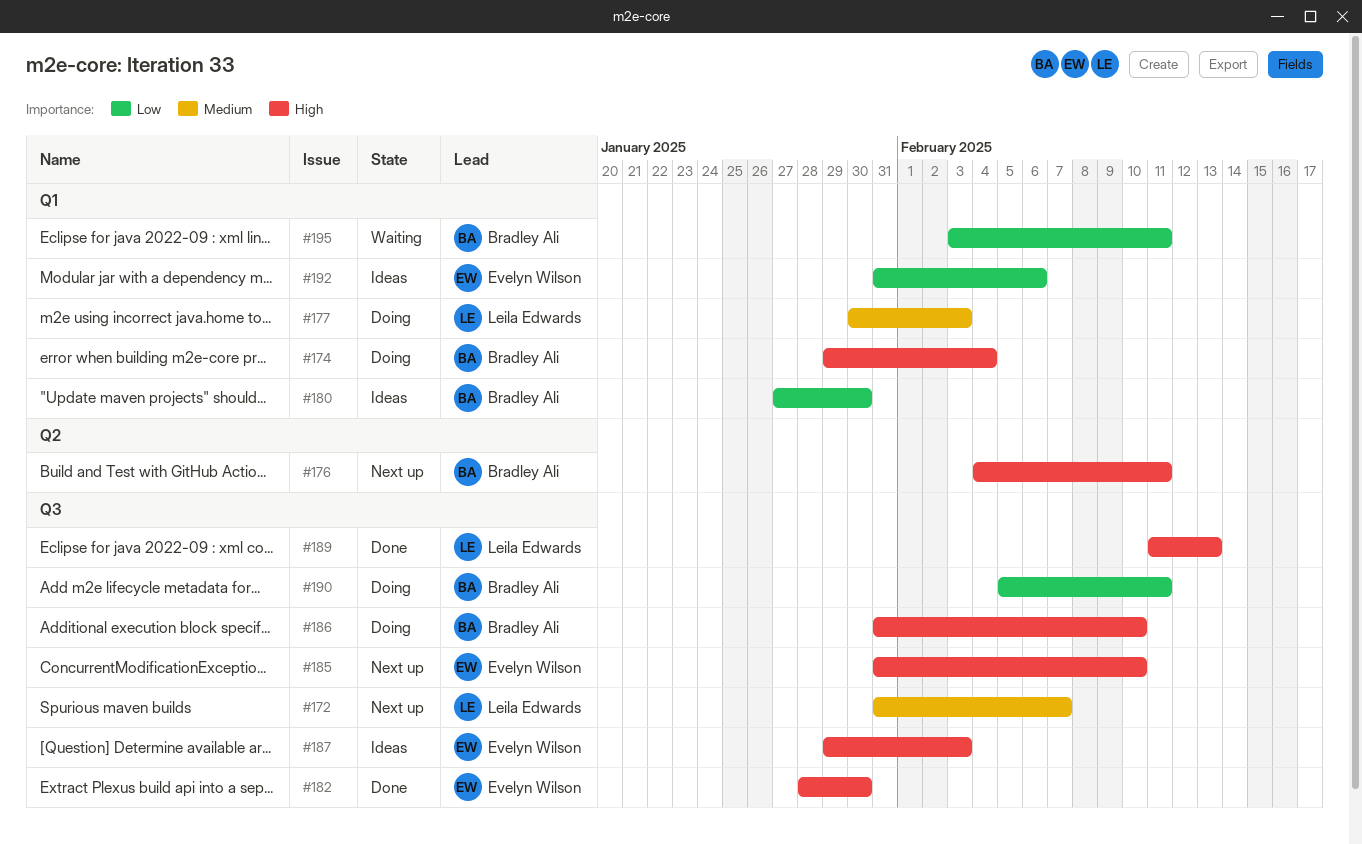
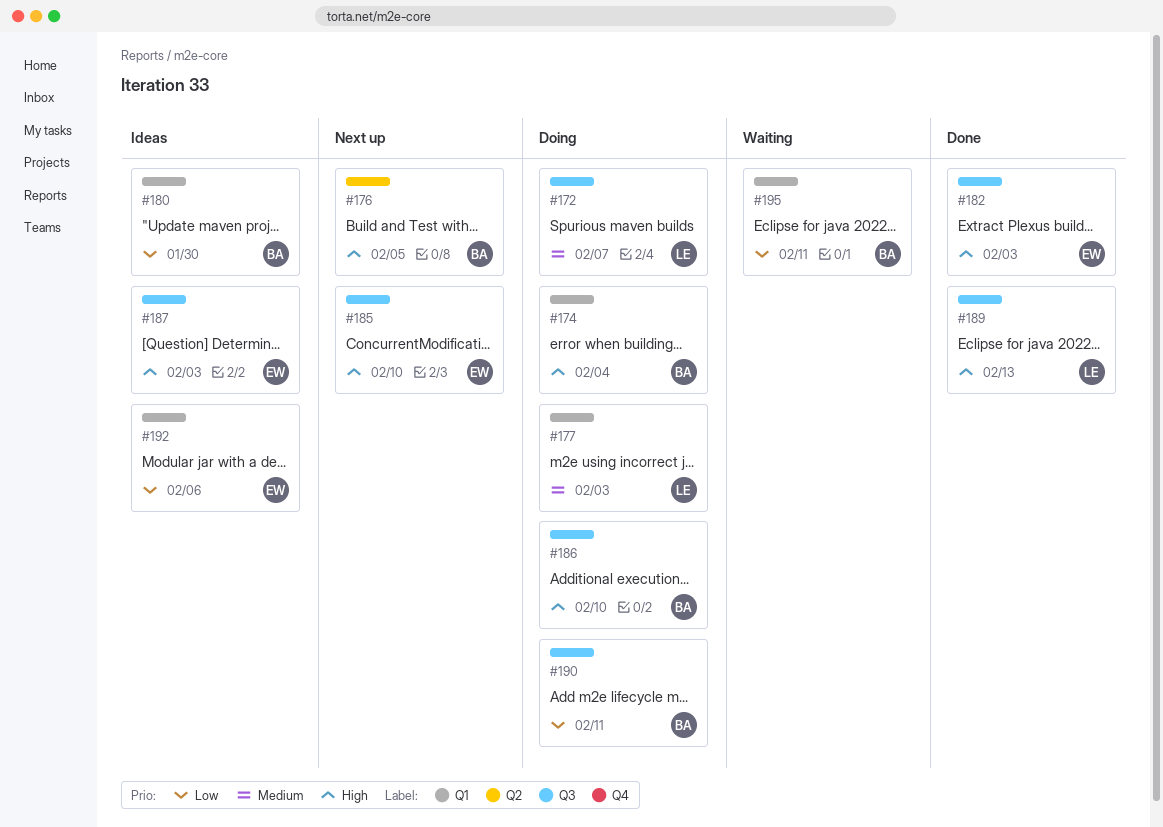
#172, status: Next up -> Doing
#176, due: Feb 11 -> Feb 5
#182, due: Jan 30 -> Feb 3

